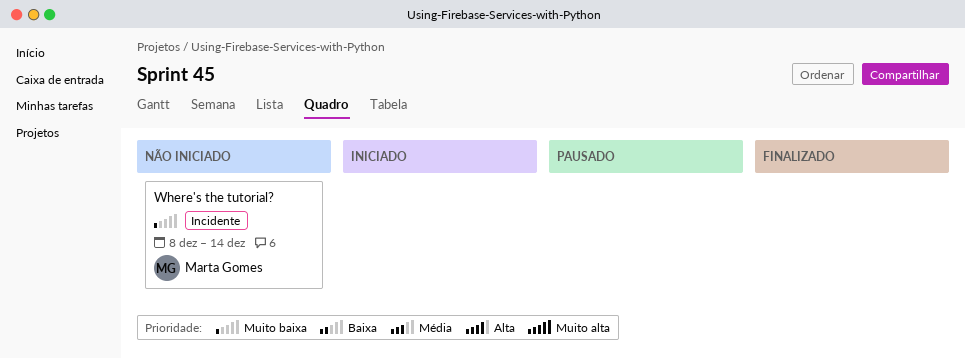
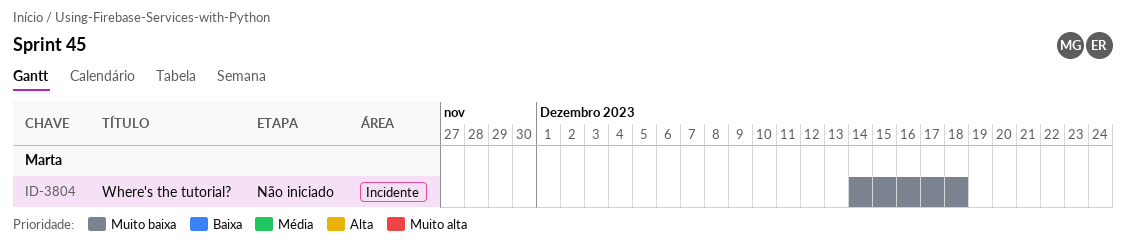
Where's the tutorial?, start: Dec 8 -> Dec 14
Where's the tutorial?, due: Dec 14 -> Dec 18

